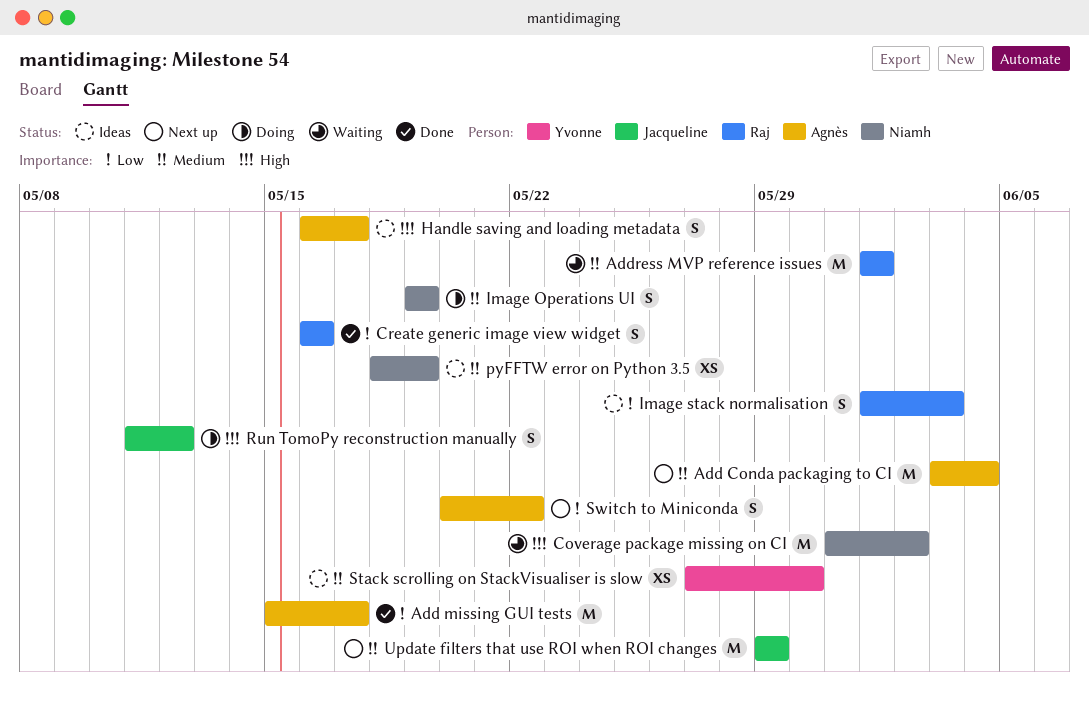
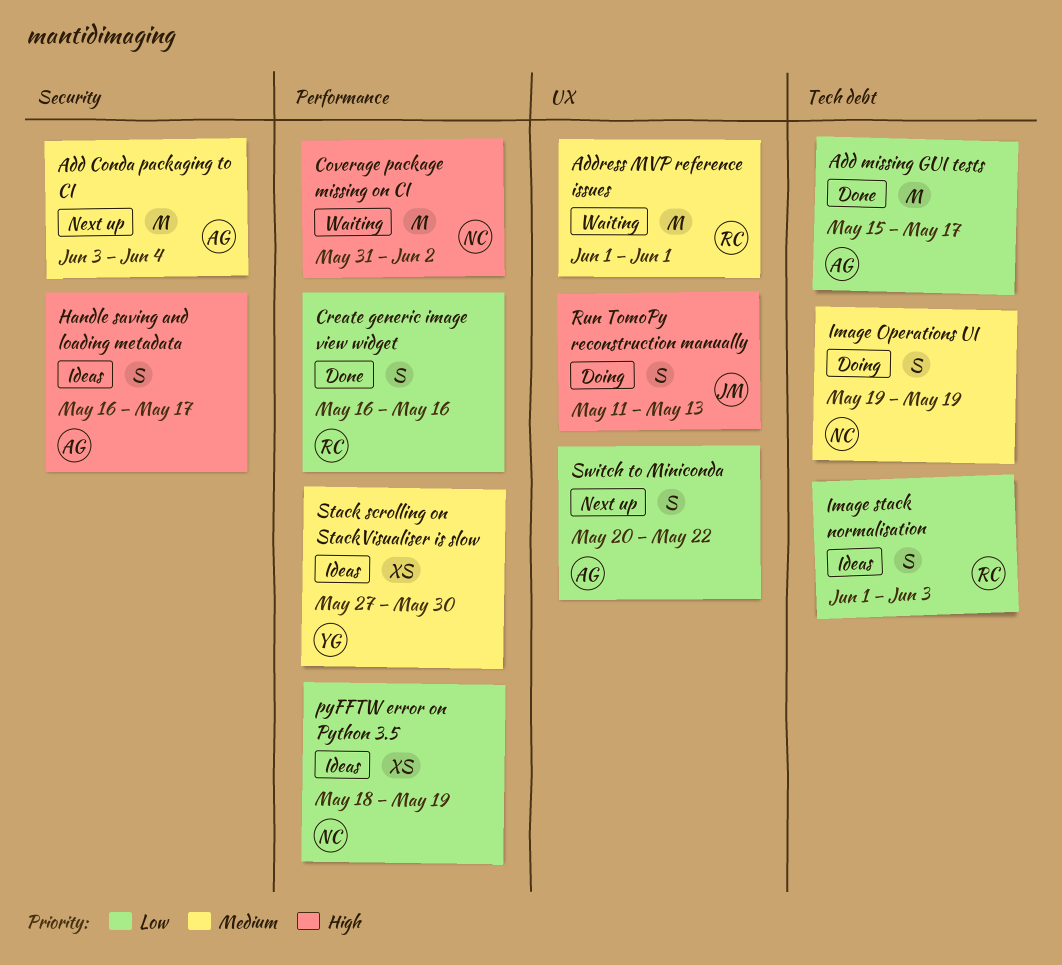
pyFFTW error on Python 3.5, priority: Medium -> Low
Run TomoPy reconstruction manually, due: May 12 -> May 13
Update filters that use ROI when ROI changes: present -> none

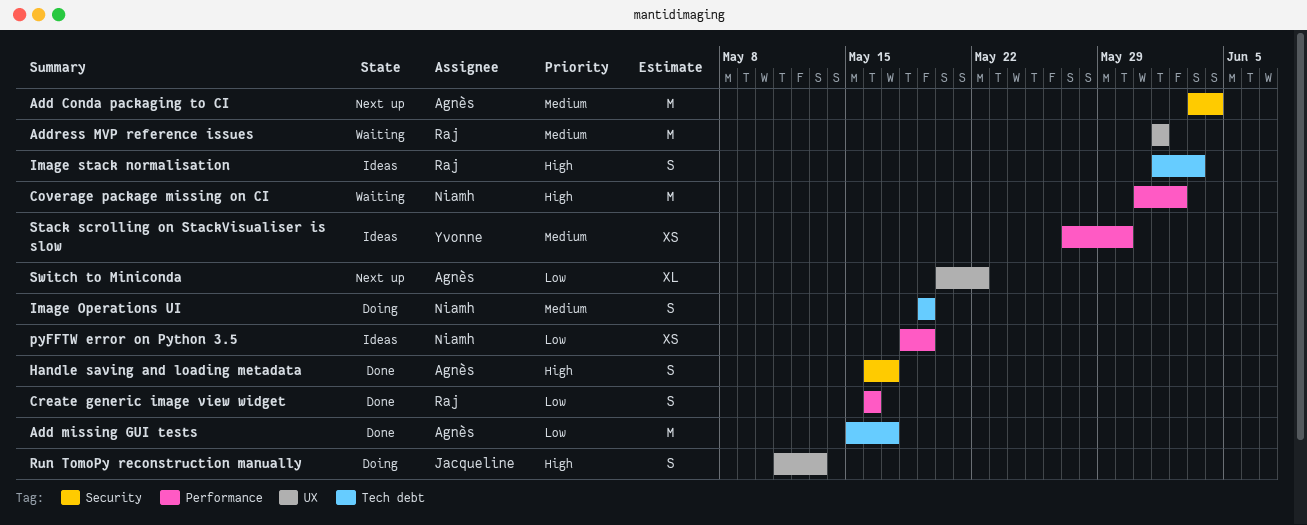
Handle saving and loading metadata, status: Ideas -> Done
Image stack normalisation, priority: Low -> High
Switch to Miniconda, estimate: S -> XL

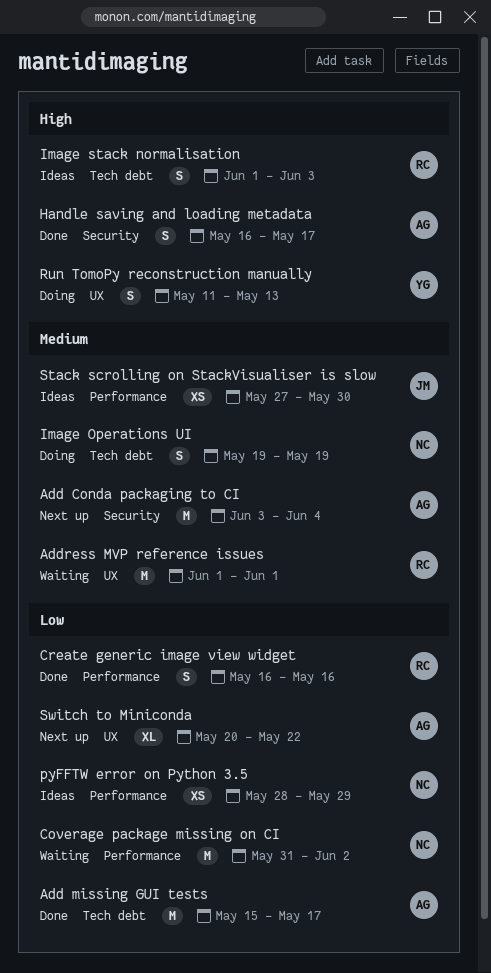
Coverage package missing on CI, priority: High -> Low
pyFFTW error on Python 3.5, start: May 18 -> May 28
pyFFTW error on Python 3.5, due: May 19 -> May 29
Run TomoPy reconstruction manually, owner: Jacqueline -> Yvonne
Stack scrolling on StackVisualiser is slow, owner: Yvonne -> Jacqueline

